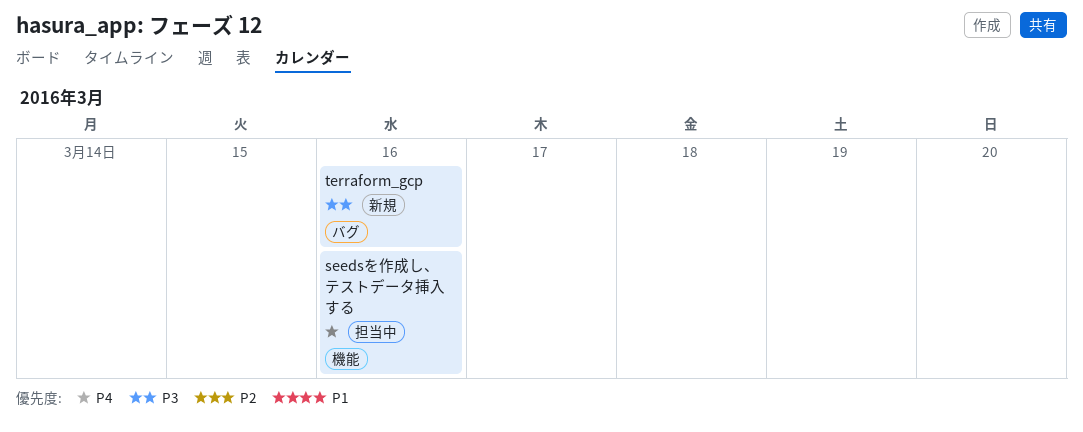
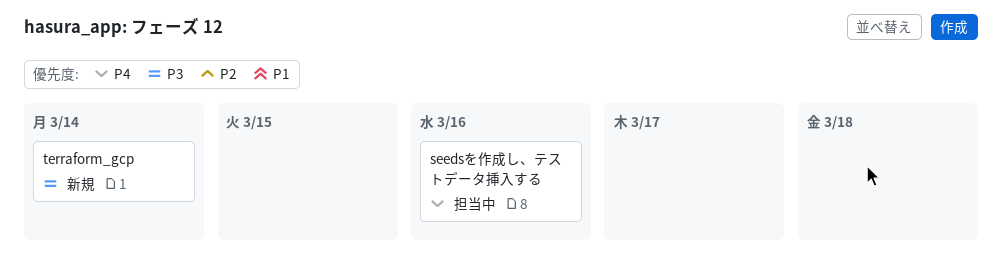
terraform_gcp, due: Mar 16 -> Mar 14

